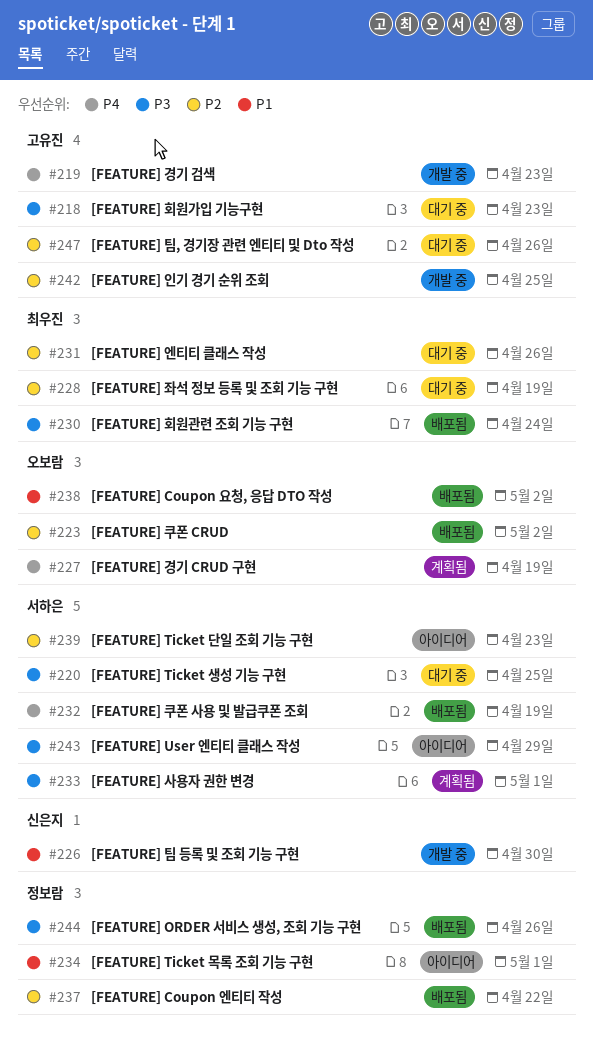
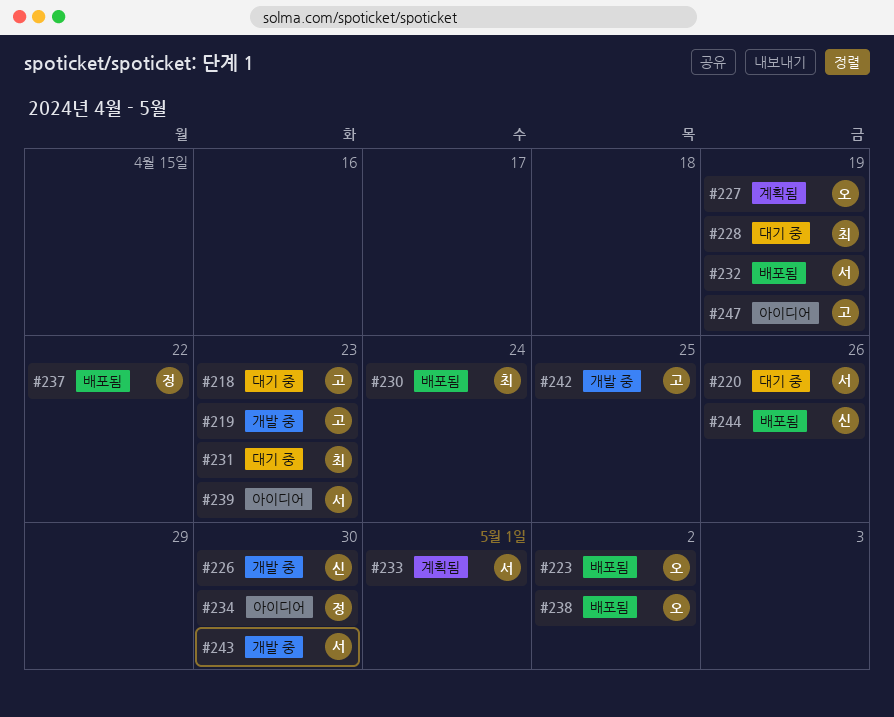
#220, due: Apr 25 -> Apr 26
#231, due: Apr 26 -> Apr 23
#234, due: May 1 -> Apr 30
#243, status: 아이디어 -> 개발 중
#243, due: Apr 29 -> Apr 30
#244, owner: 정보람 -> 신은지
#247, status: 대기 중 -> 아이디어
#247, due: Apr 26 -> Apr 19

